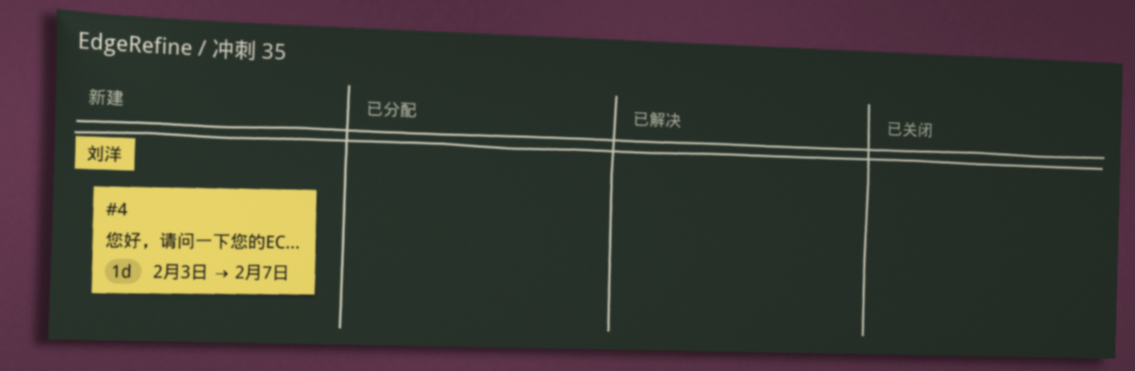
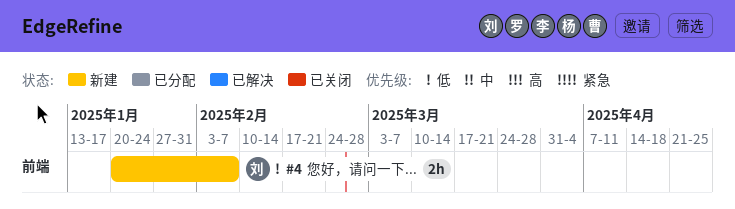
#4, estimate: 1d -> 2h
#4, start: Feb 3 -> Jan 20

